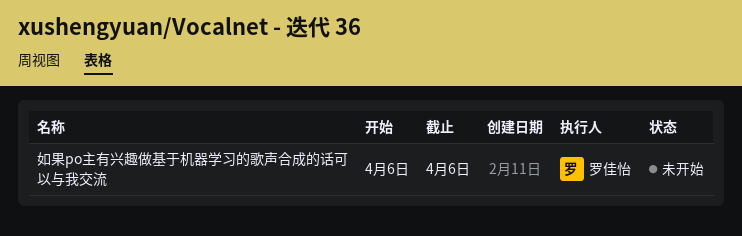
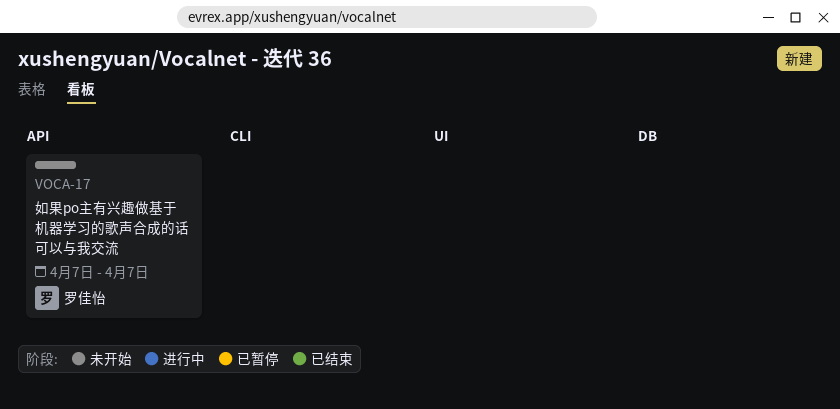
如果po主有兴趣做基于机器学习的歌声合成的话可以与我交流, start: Apr 6 -> Apr 7
如果po主有兴趣做基于机器学习的歌声合成的话可以与我交流, due: Apr 6 -> Apr 7

